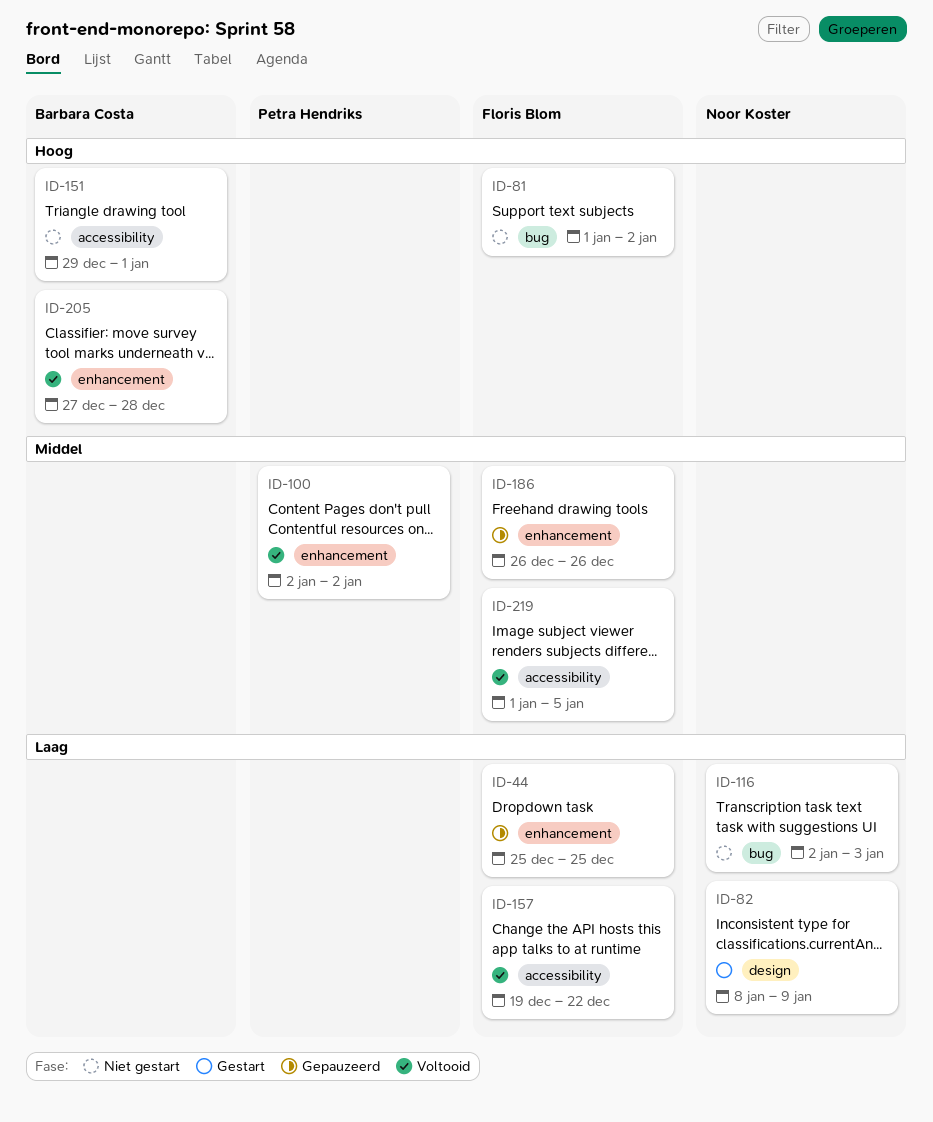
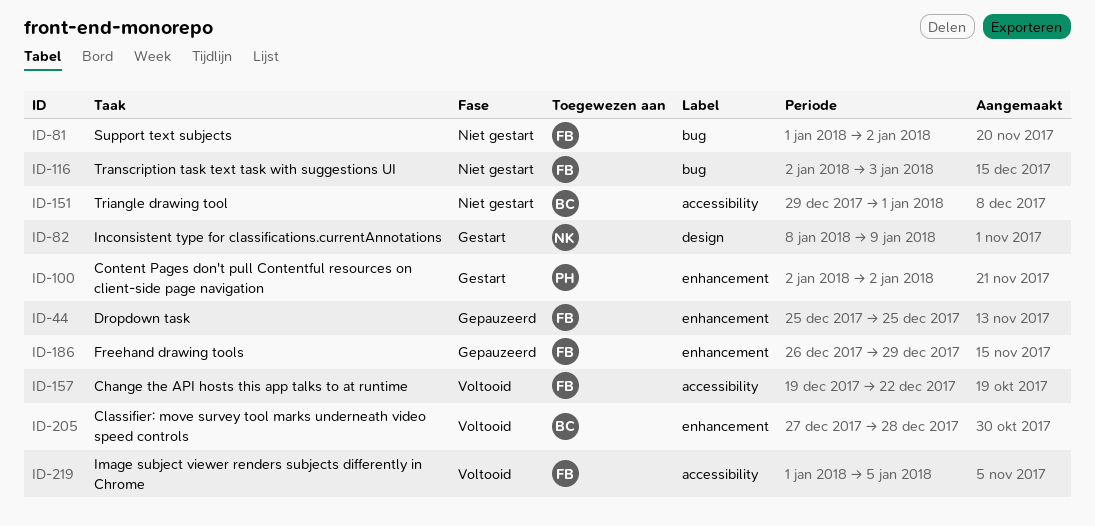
ID-100, status: Voltooid -> Gestart
ID-116, owner: Noor Koster -> Floris Blom
ID-186, due: Dec 26 -> Dec 29

